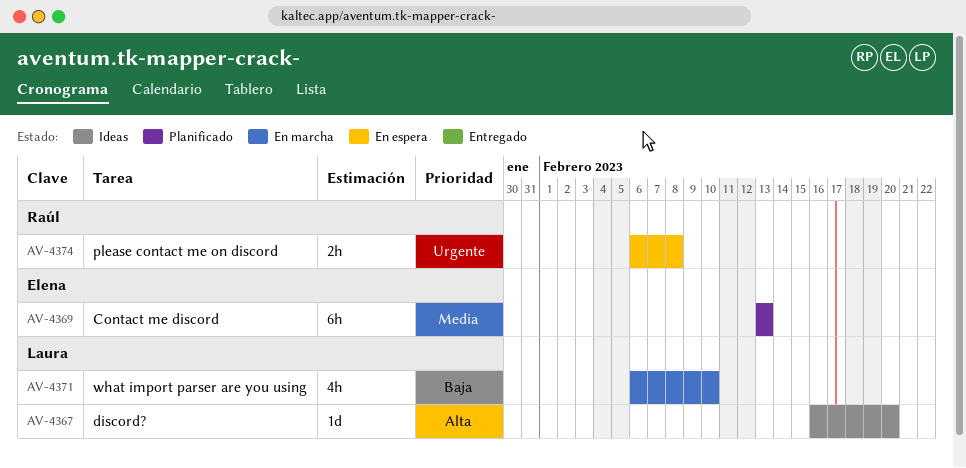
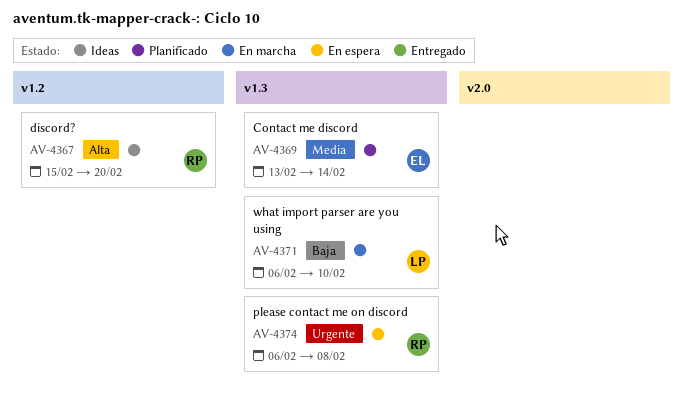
AV-4367, owner: Laura -> Raúl
AV-4367, start: Feb 16 -> Feb 15
AV-4369, due: Feb 13 -> Feb 14

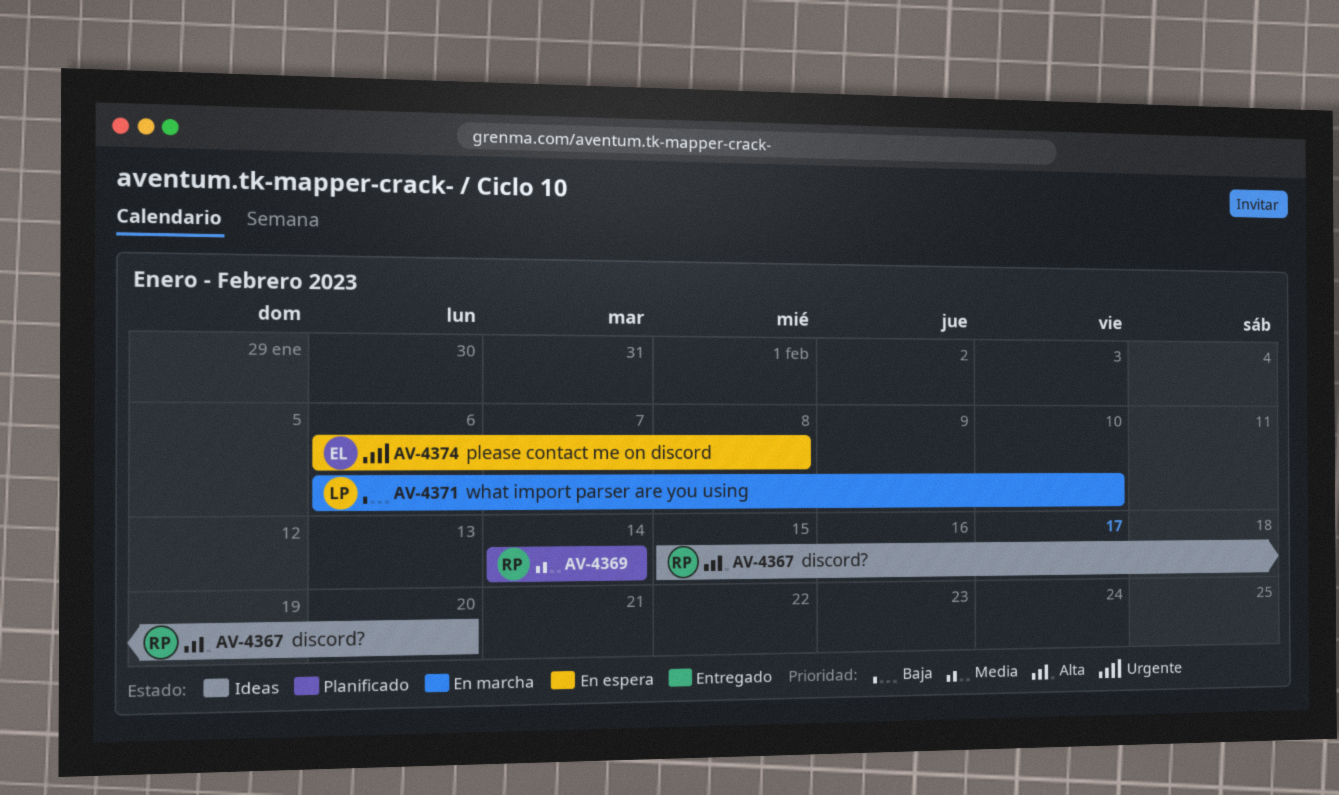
AV-4369, owner: EL -> RP
AV-4369, start: Feb 13 -> Feb 14
AV-4374, owner: RP -> EL

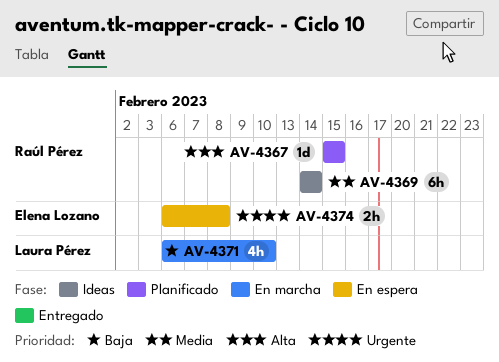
AV-4367, status: Ideas -> Planificado
AV-4367, due: Feb 20 -> Feb 15
AV-4369, status: Planificado -> Ideas

